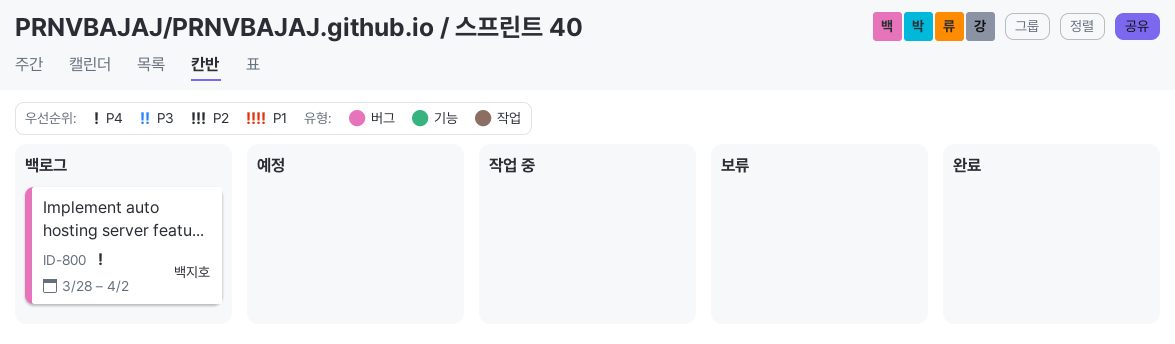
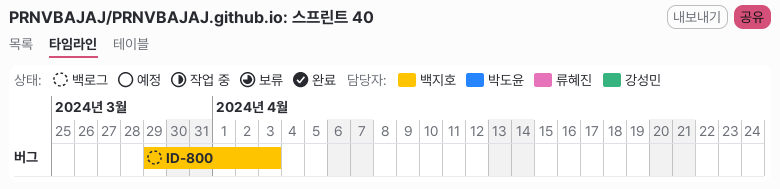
ID-800, start: Mar 28 -> Mar 29
ID-800, due: Apr 2 -> Apr 3

